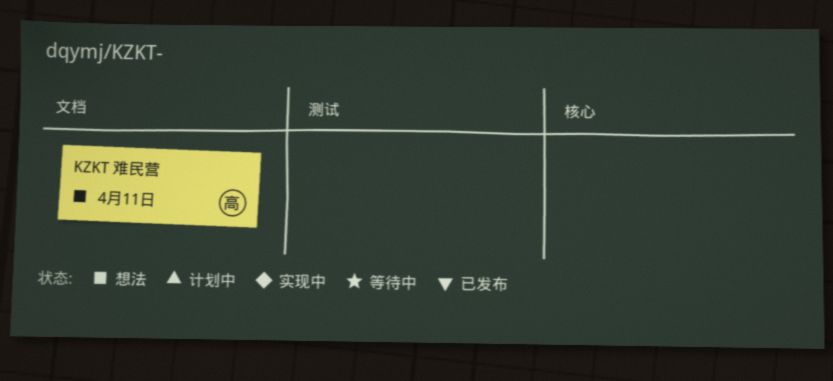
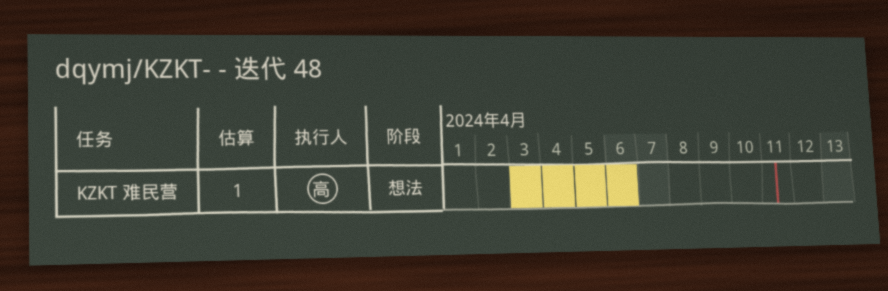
KZKT 难民营, due: Apr 11 -> Apr 6

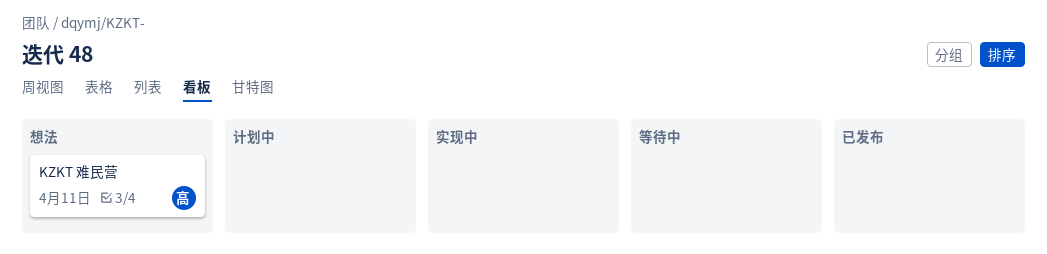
KZKT 难民营, due: Apr 6 -> Apr 11

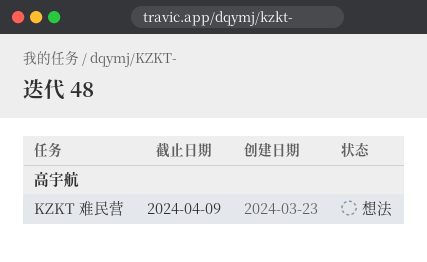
KZKT 难民营, due: Apr 11 -> Apr 9

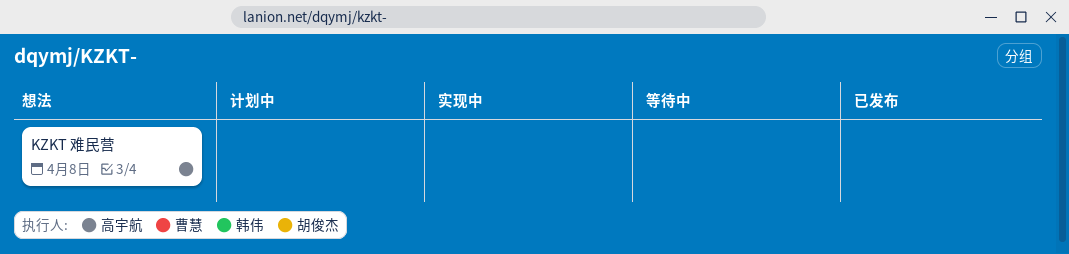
KZKT 难民营, due: Apr 9 -> Apr 8

